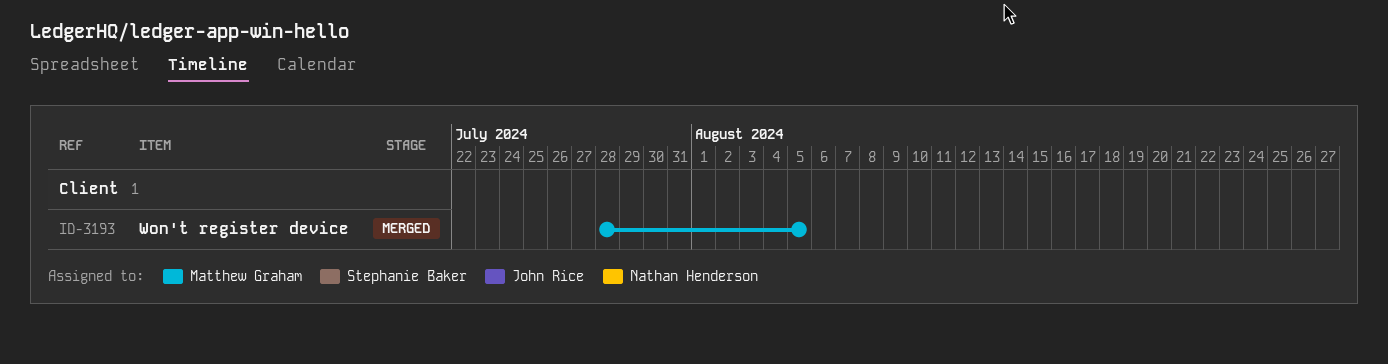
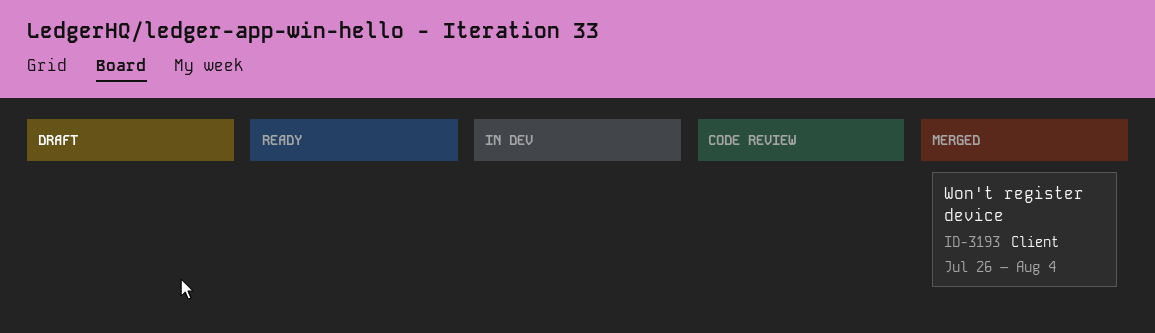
ID-3193, start: Jul 28 -> Jul 26
ID-3193, due: Aug 5 -> Aug 4

